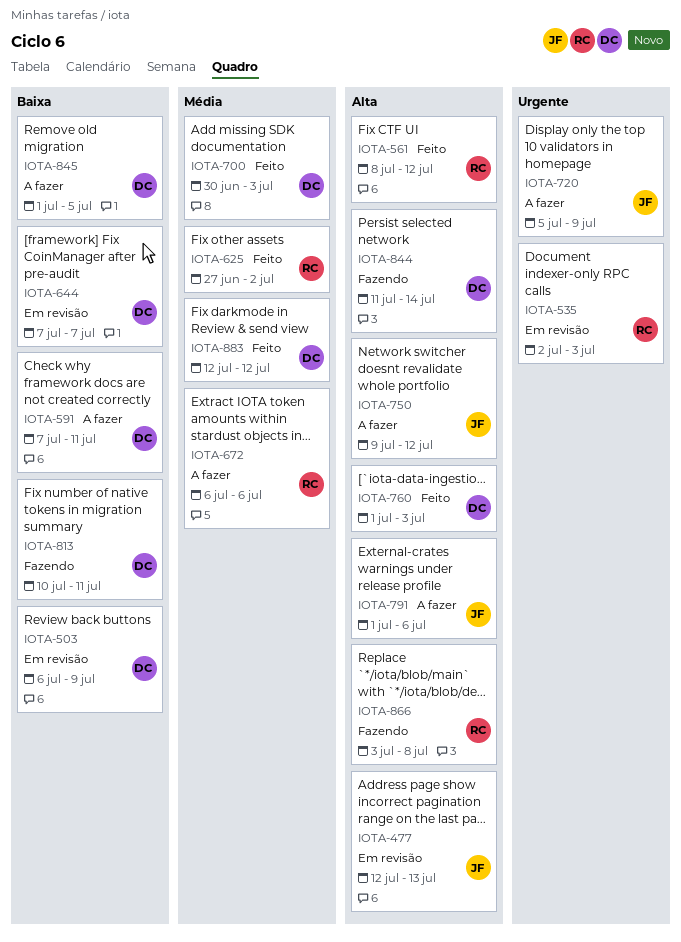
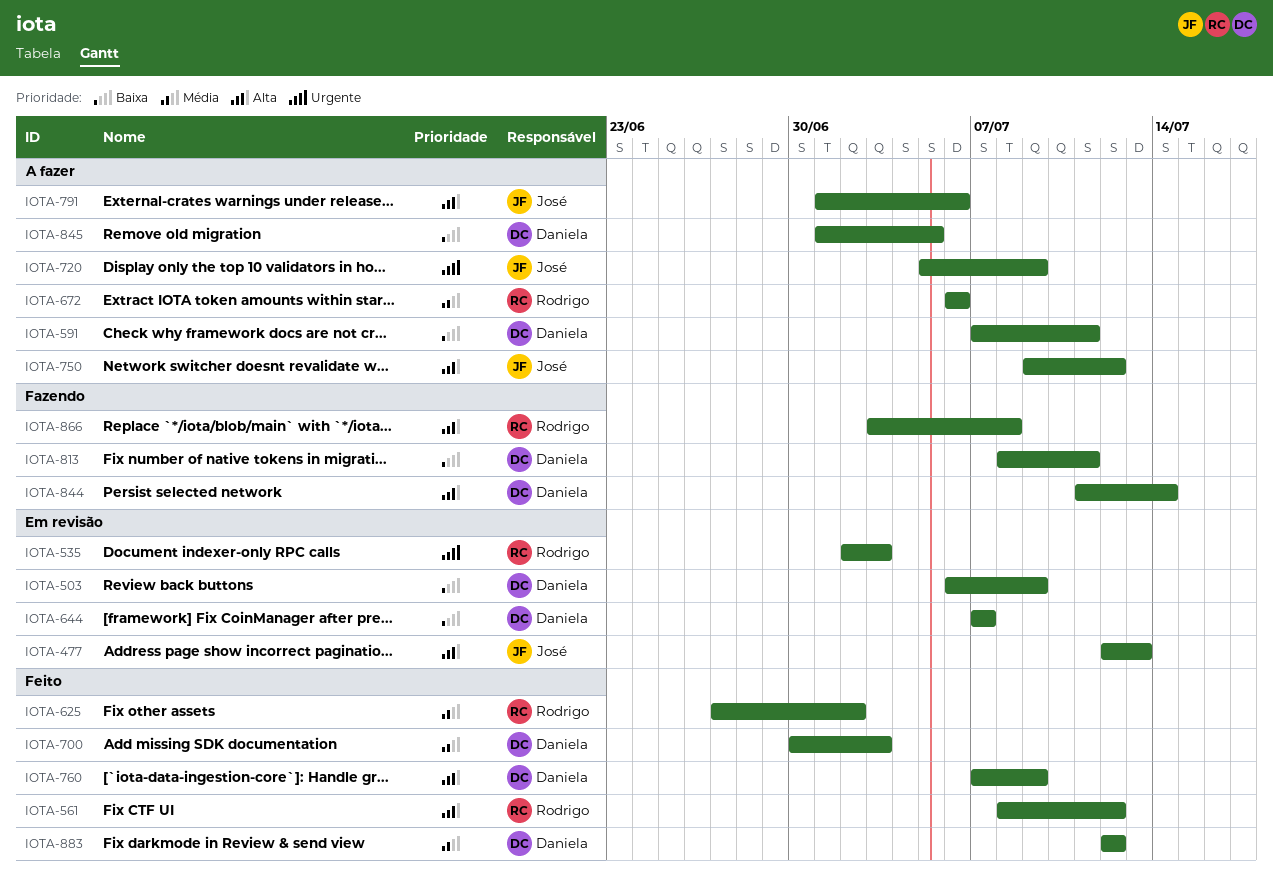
IOTA-760, start: Jul 1 -> Jul 7
IOTA-760, due: Jul 3 -> Jul 9
IOTA-813, start: Jul 10 -> Jul 8

